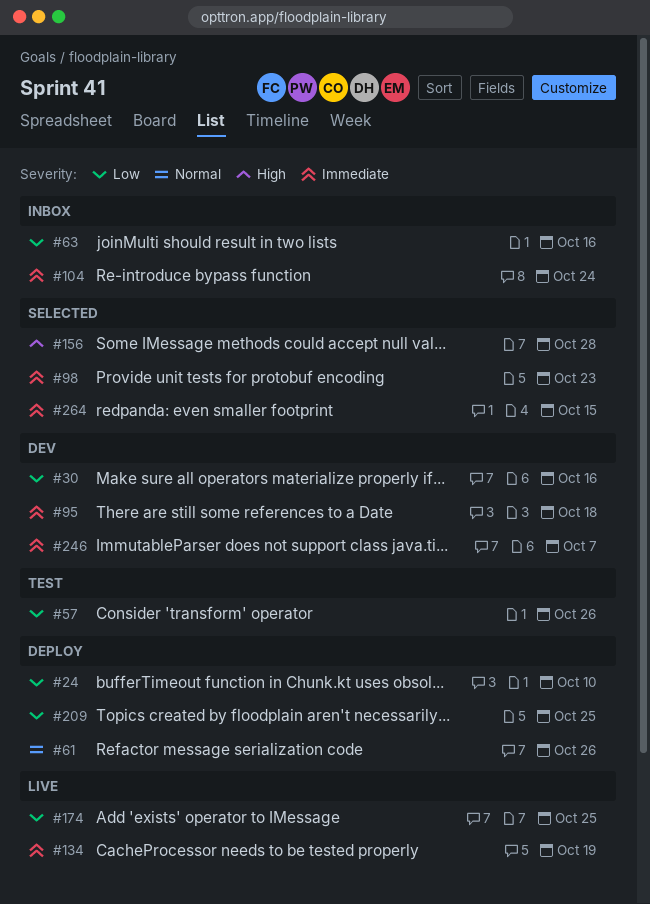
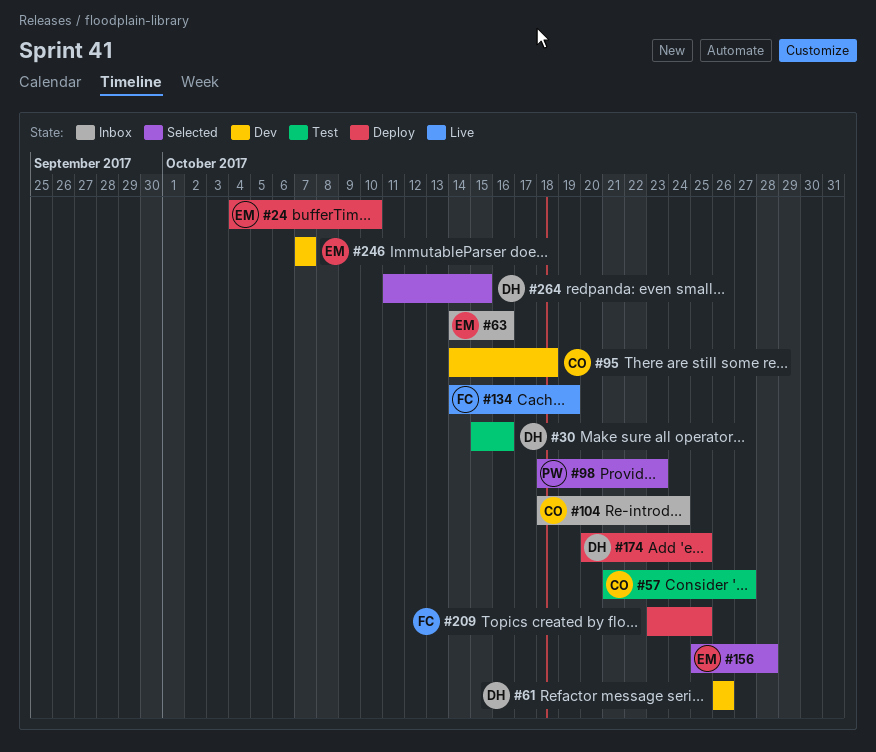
#30, status: Dev -> Test
#57, due: Oct 26 -> Oct 27
#61, status: Deploy -> Dev
#174, status: Live -> Deploy

